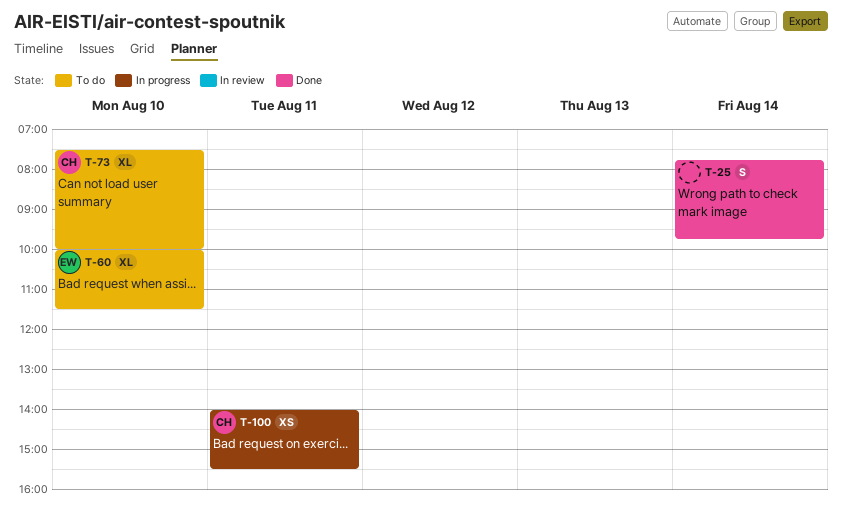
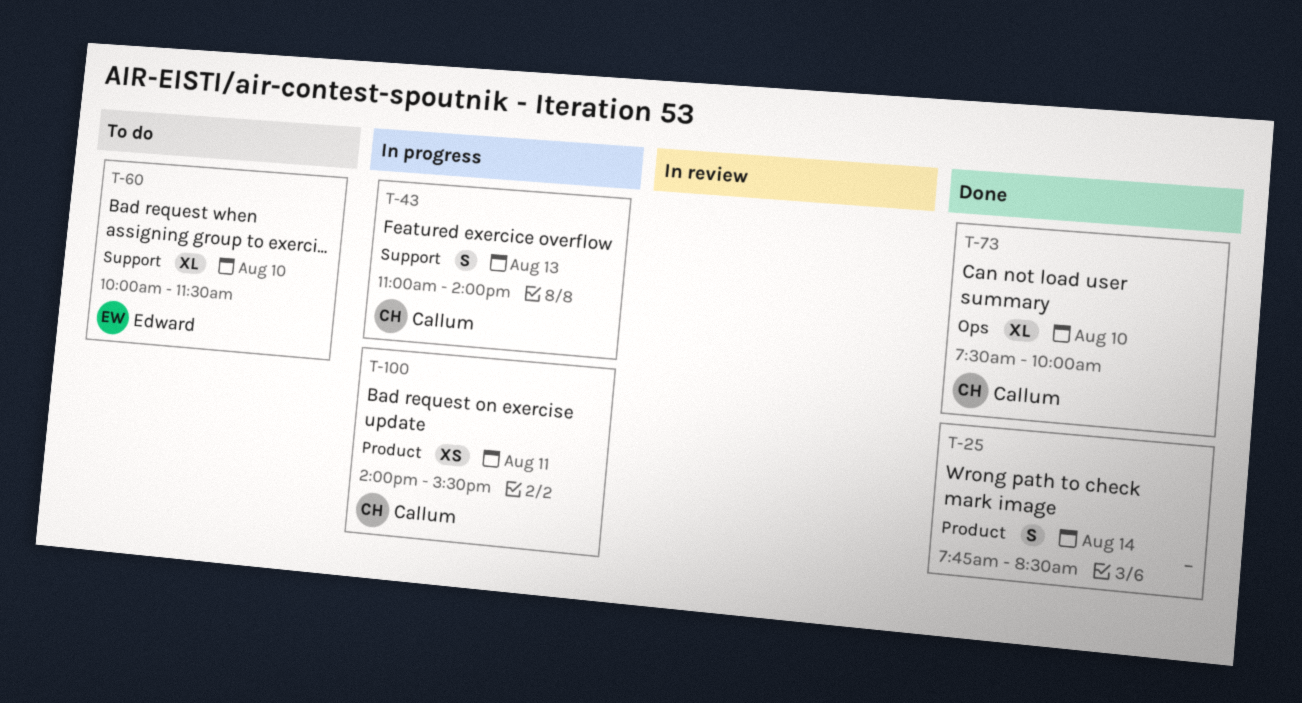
T-25, ends: 09:45 -> 08:30
T-43: none -> present
T-73, status: To do -> Done

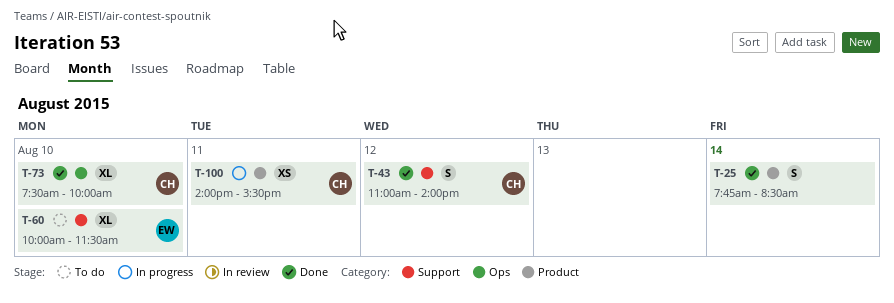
T-43, status: In progress -> Done
T-43, day: Aug 13 -> Aug 12

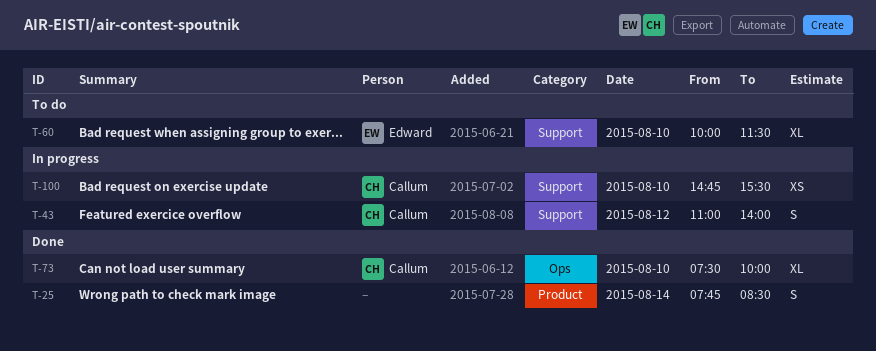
T-43, status: Done -> In progress
T-100, label: Product -> Support
T-100, day: Aug 11 -> Aug 10
T-100, begins: 14:00 -> 14:45

